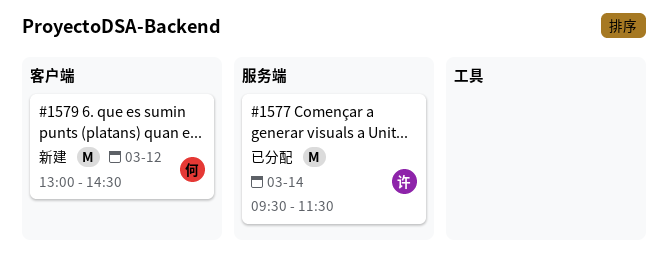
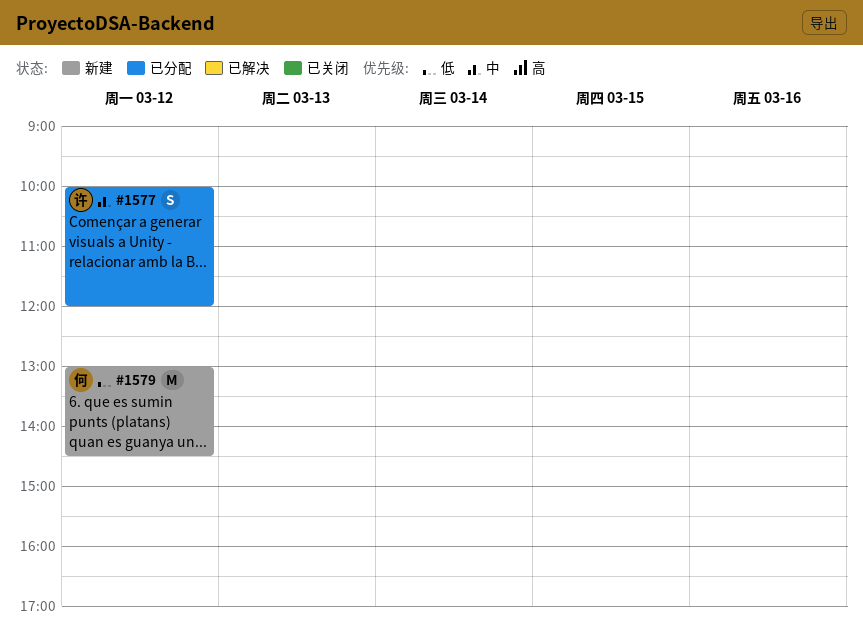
#1577, estimate: M -> S
#1577, day: Mar 14 -> Mar 12
#1577, begins: 09:30 -> 10:00
#1577, ends: 11:30 -> 12:00

